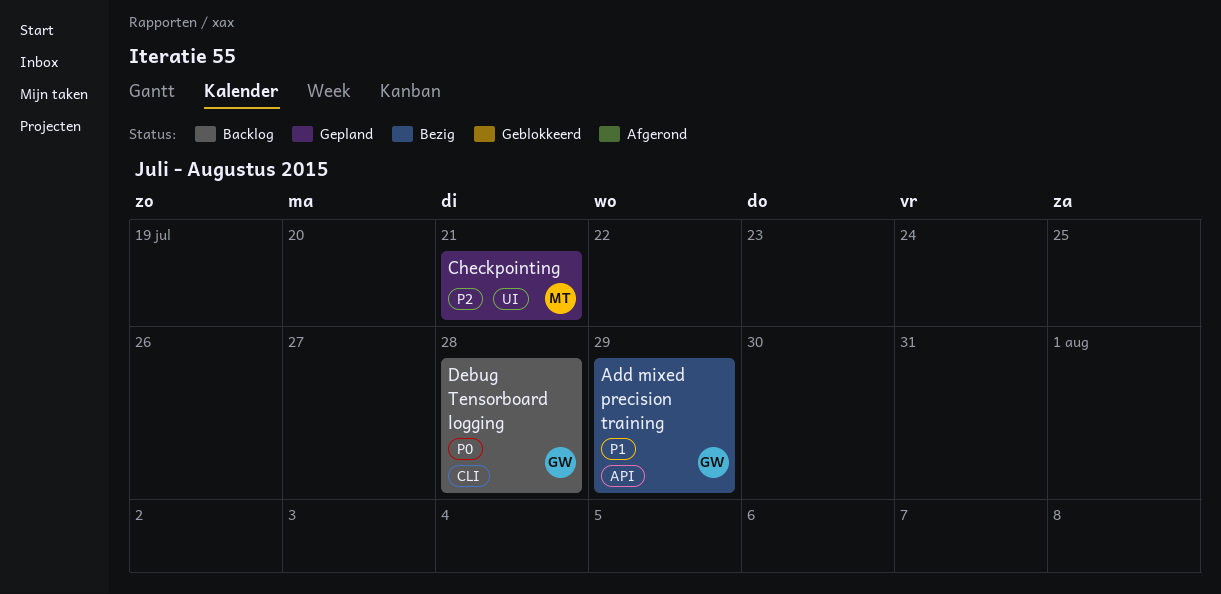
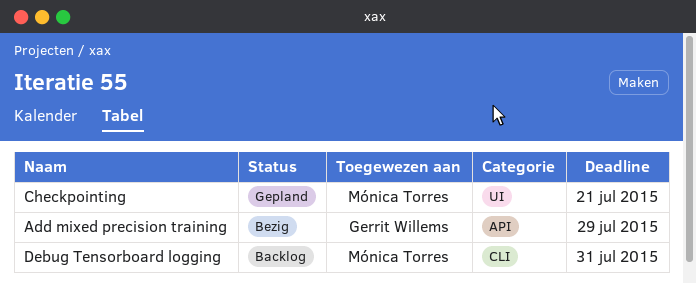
Debug Tensorboard logging, owner: Gerrit Willems -> Mónica Torres
Debug Tensorboard logging, due: Jul 28 -> Jul 31

